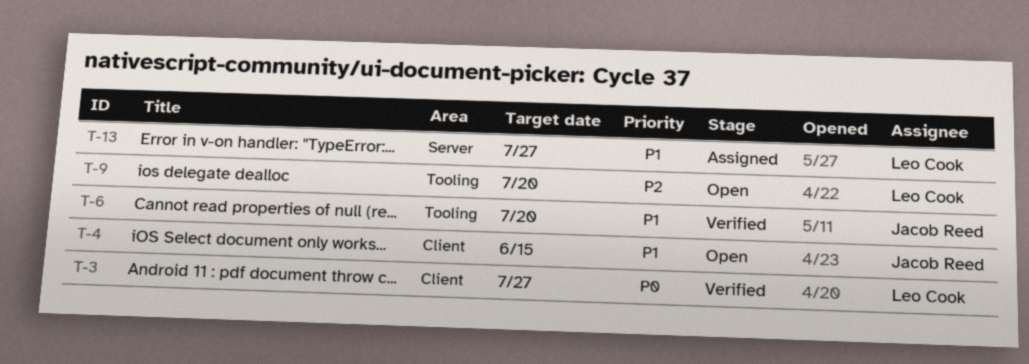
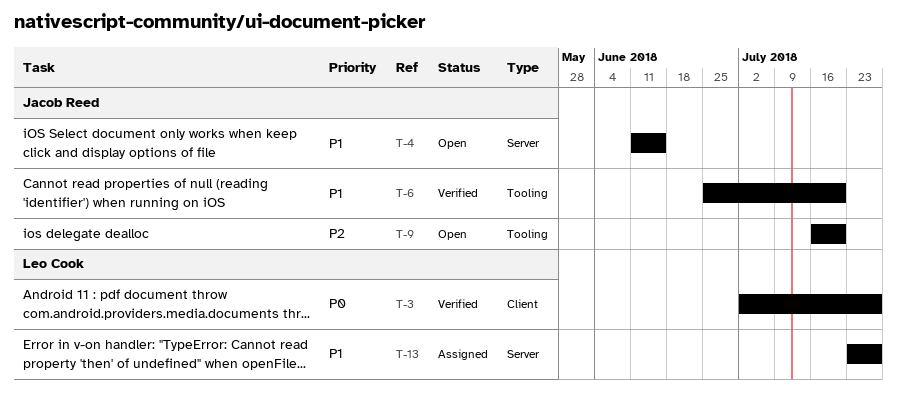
T-4, label: Client -> Server
T-9, owner: Leo Cook -> Jacob Reed

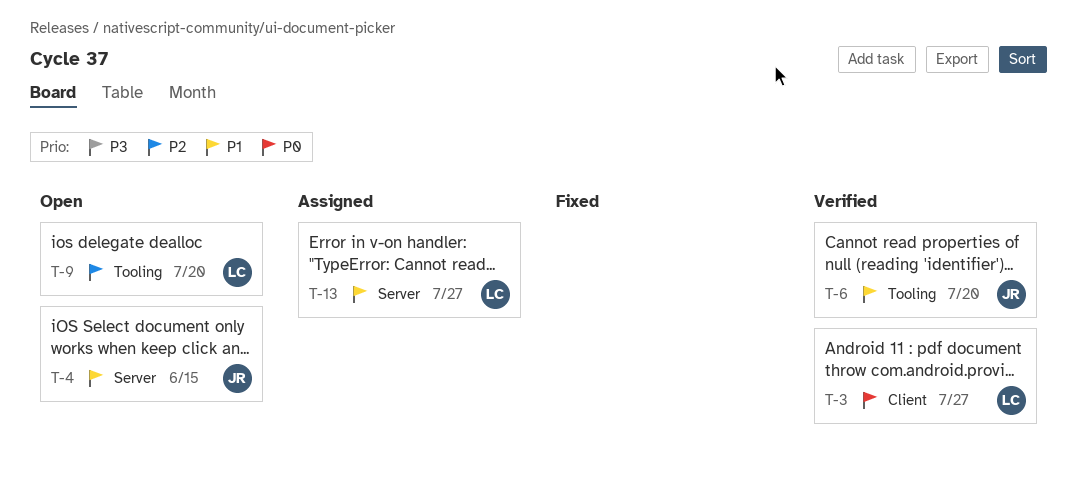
T-9, owner: Jacob Reed -> Leo Cook

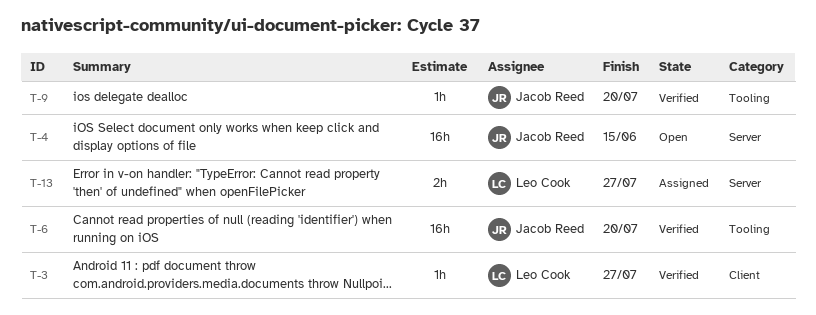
T-9, status: Open -> Verified
T-9, owner: Leo Cook -> Jacob Reed

